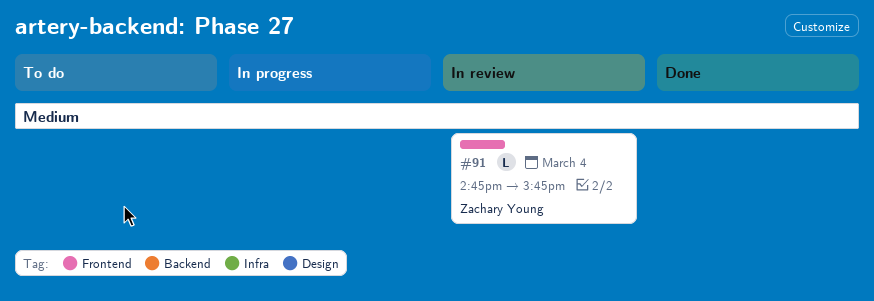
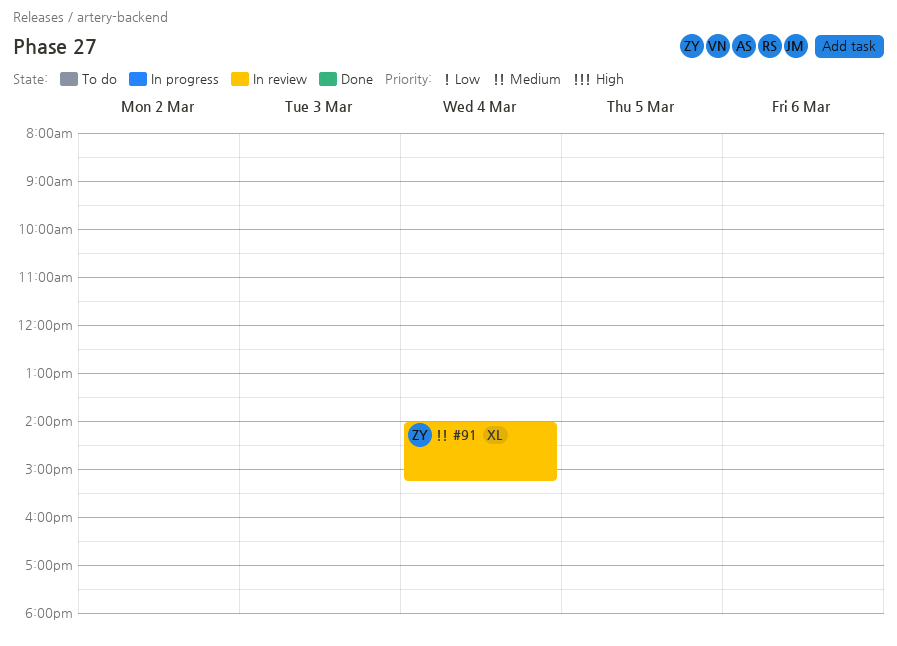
#91, estimate: L -> XL
#91, begins: 14:45 -> 14:00
#91, ends: 15:45 -> 15:15

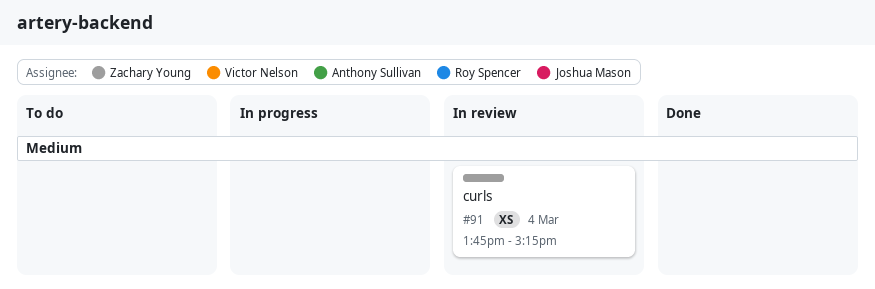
#91, estimate: XL -> XS
#91, begins: 14:00 -> 13:45

